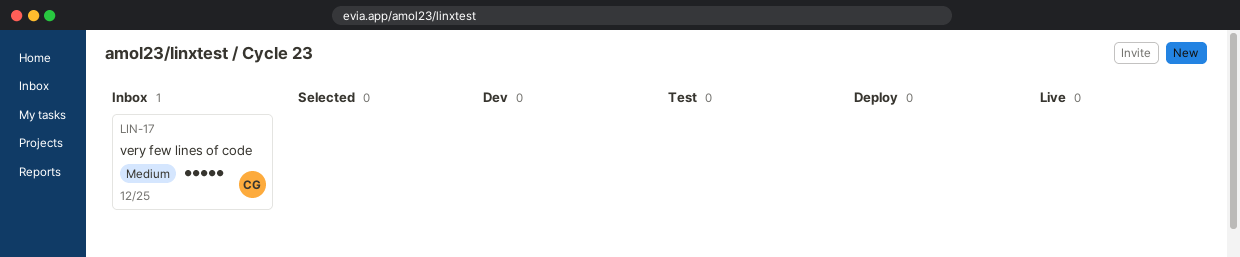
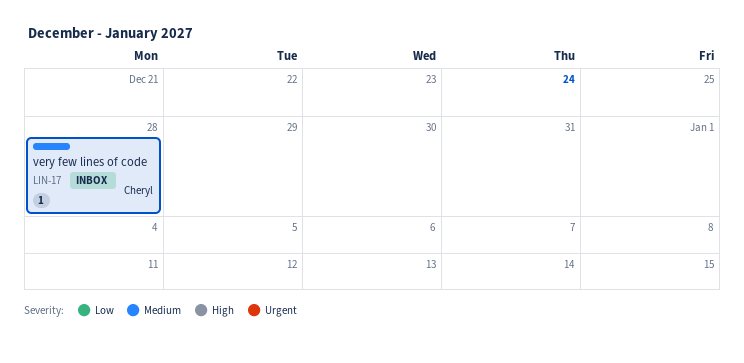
LIN-17, estimate: 5 -> 1
LIN-17, due: Dec 25 -> Dec 28

